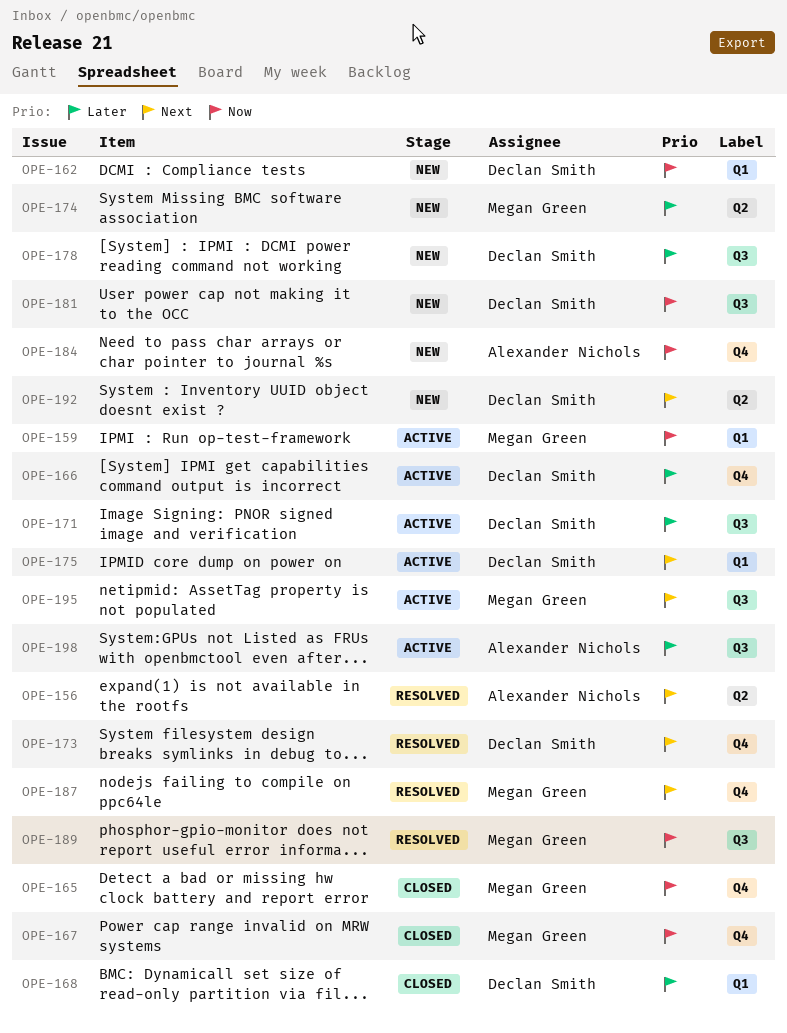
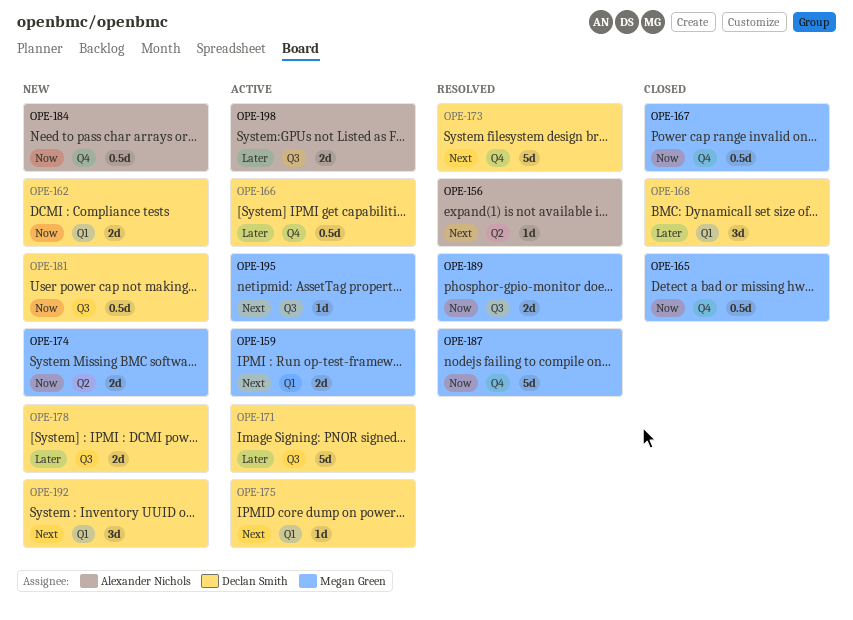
OPE-159, priority: Now -> Next
OPE-174, priority: Later -> Now
OPE-187, priority: Next -> Now
OPE-192, label: Q2 -> Q1

